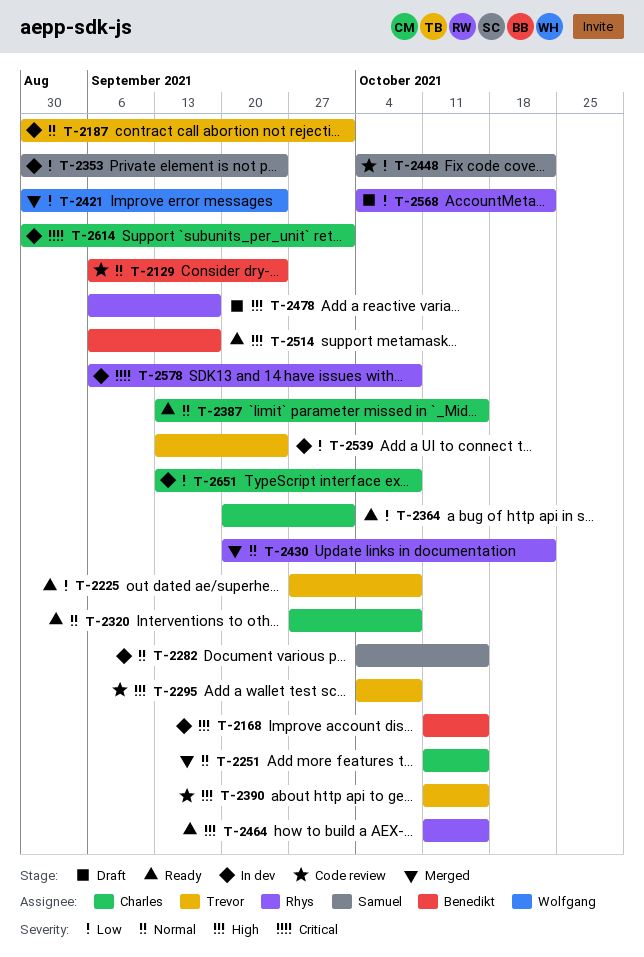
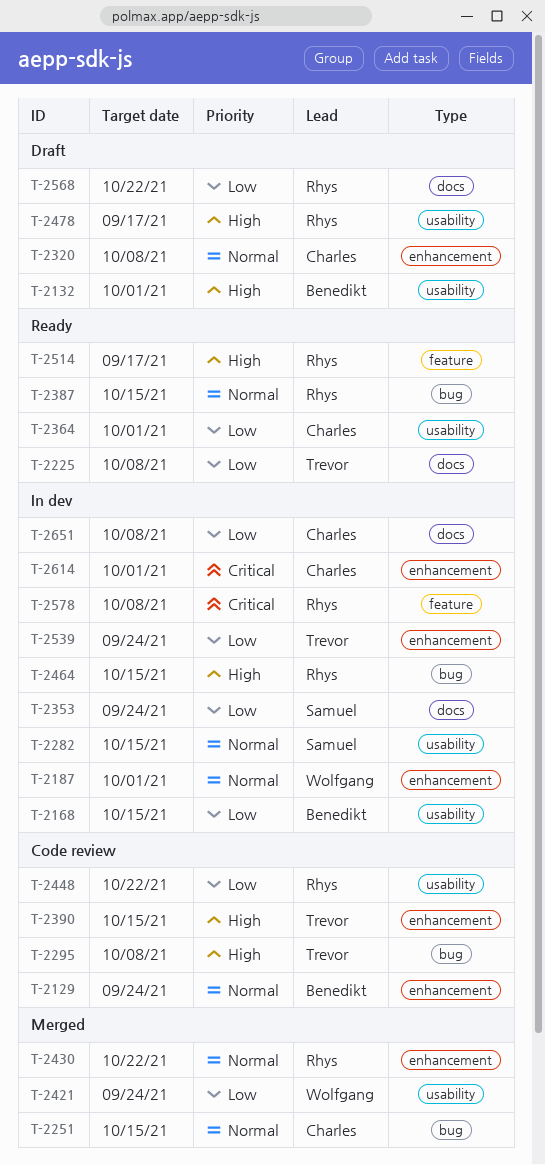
T-2132: none -> present
T-2168, priority: High -> Low
T-2187, owner: Trevor -> Wolfgang
T-2320, status: Ready -> Draft
T-2387, owner: Charles -> Rhys
T-2448, owner: Samuel -> Rhys
T-2464, status: Ready -> In dev
T-2514, owner: Benedikt -> Rhys

